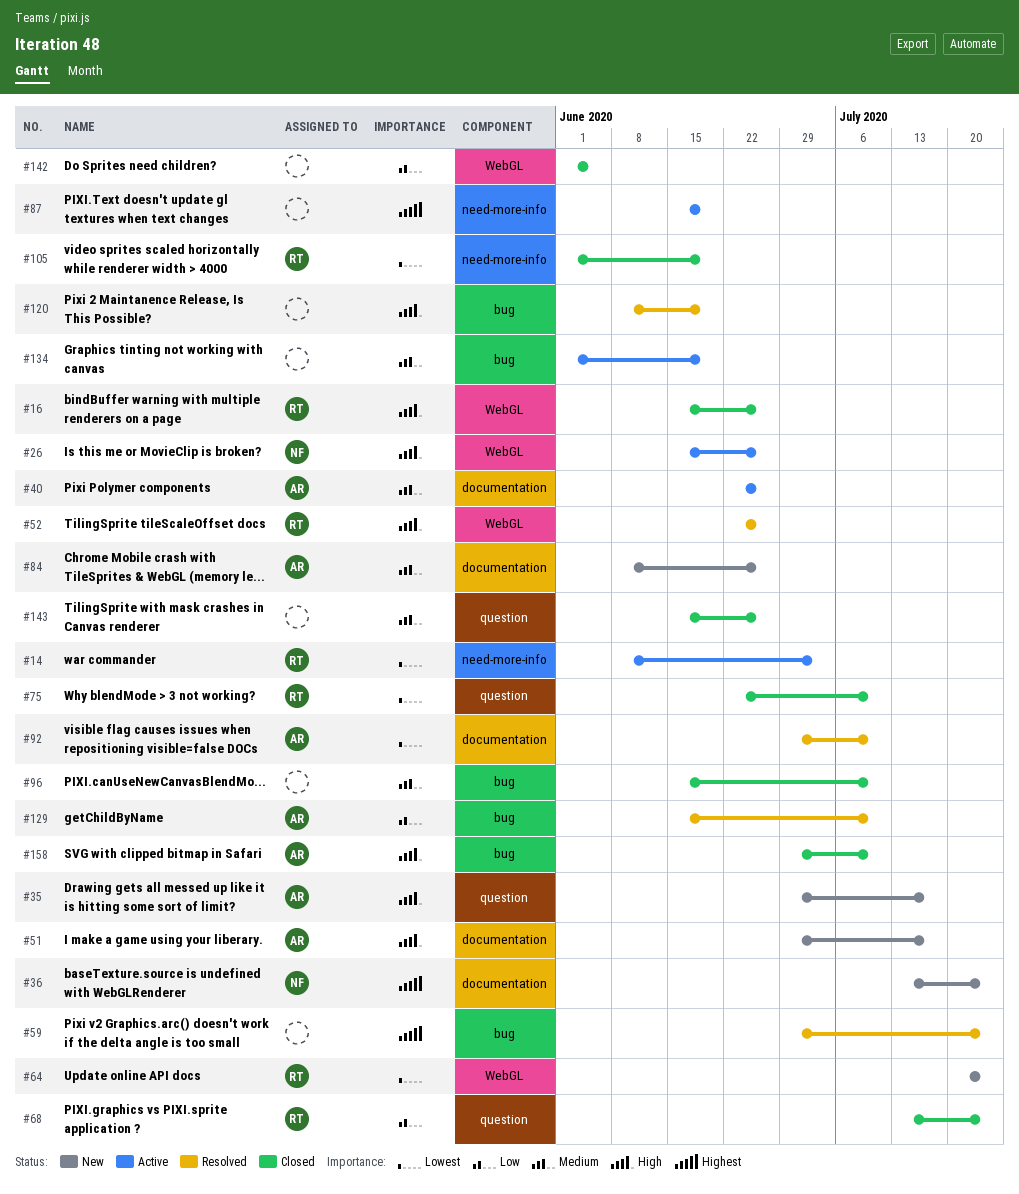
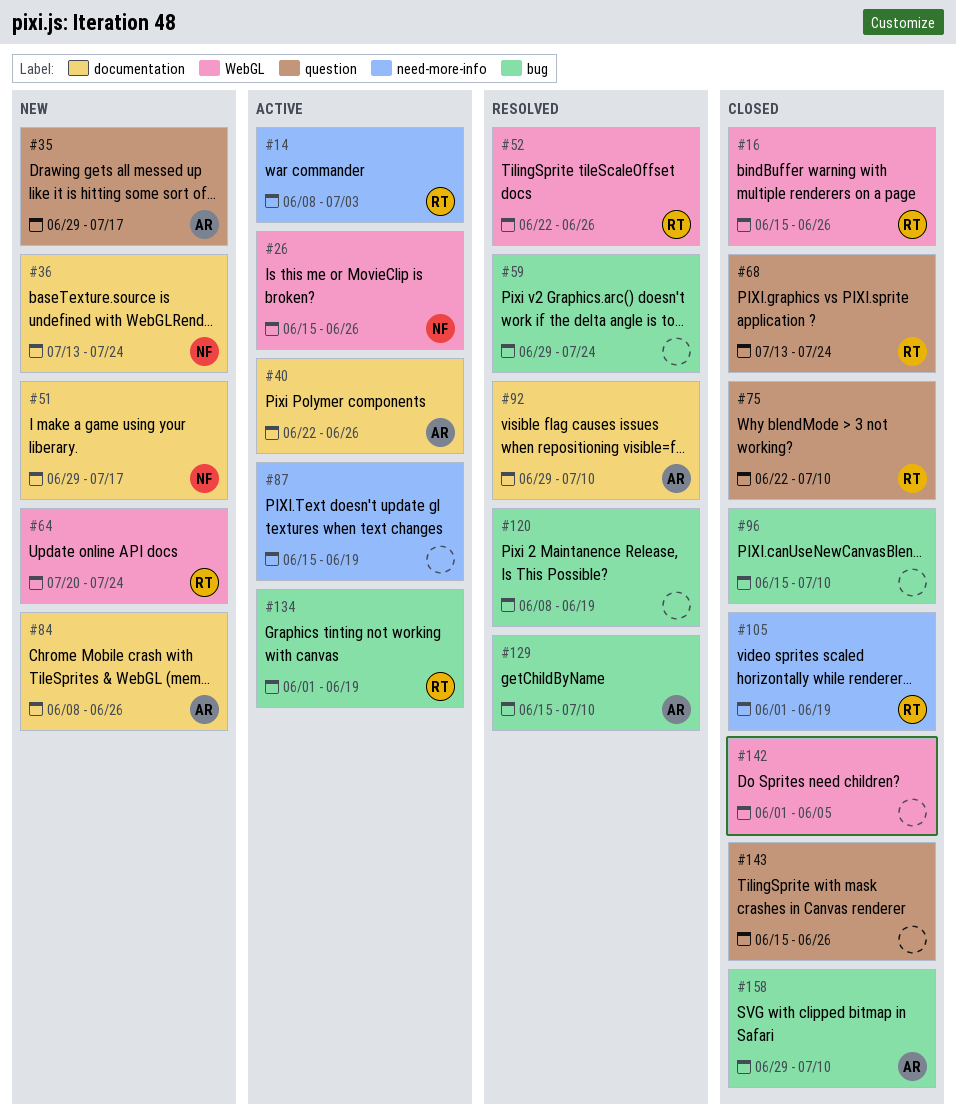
#51, owner: AR -> NF
#134, owner: none -> RT

